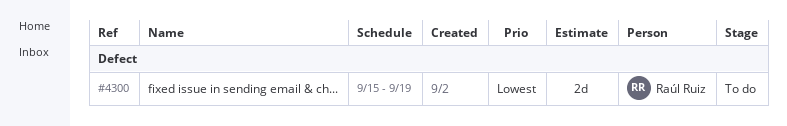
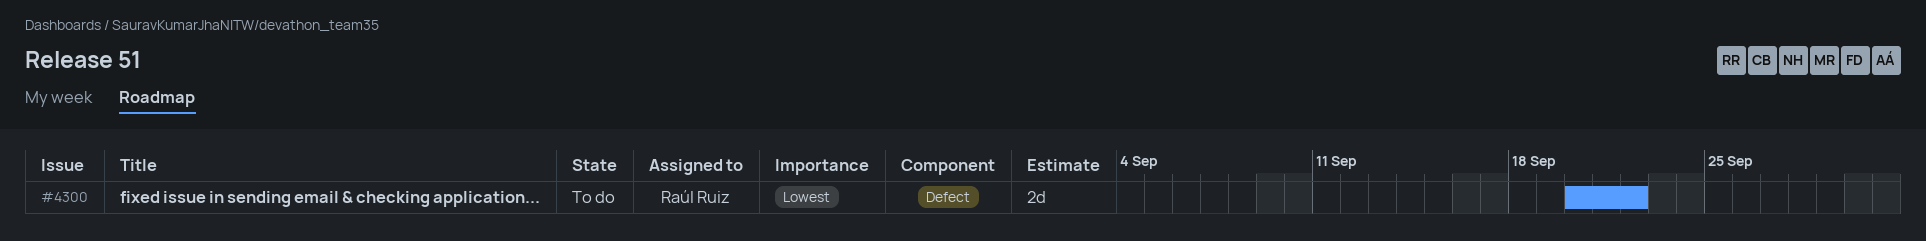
#4300, start: Sep 15 -> Sep 20
#4300, due: Sep 19 -> Sep 22

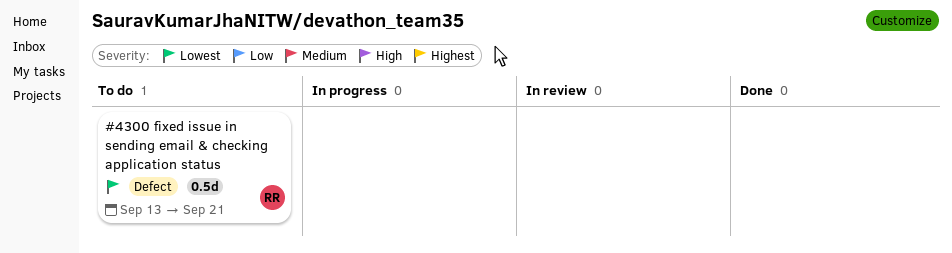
#4300, estimate: 2d -> 0.5d
#4300, start: Sep 20 -> Sep 13
#4300, due: Sep 22 -> Sep 21

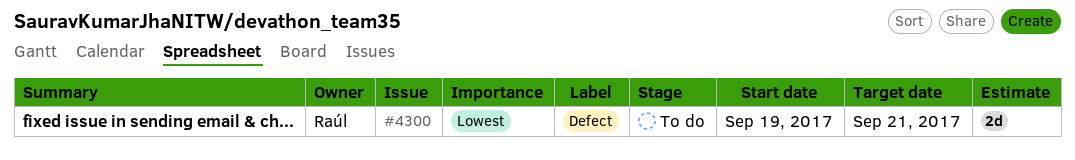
#4300, estimate: 0.5d -> 2d
#4300, start: Sep 13 -> Sep 19

